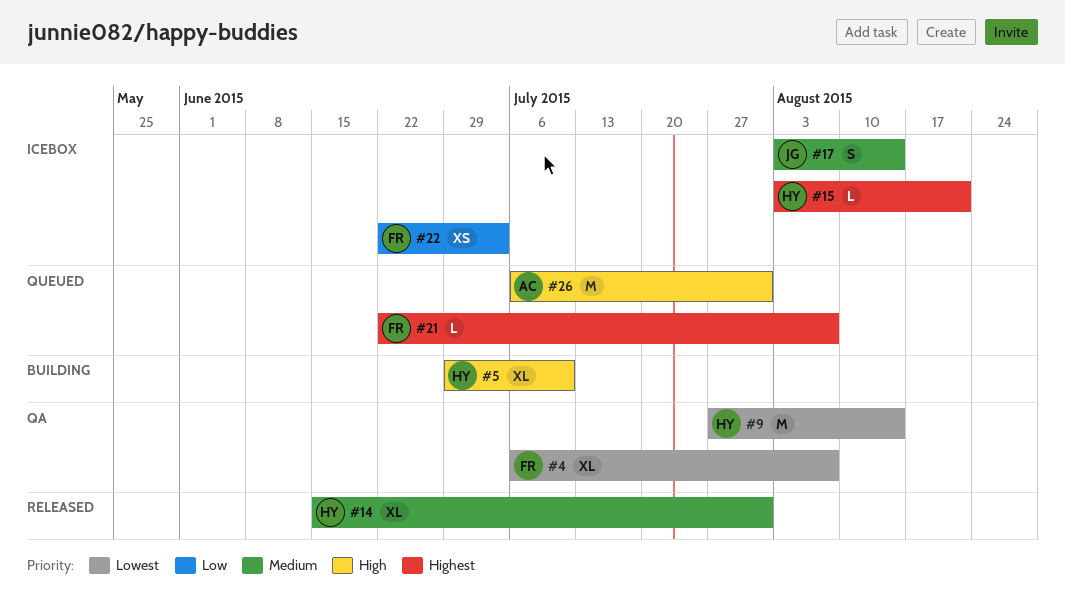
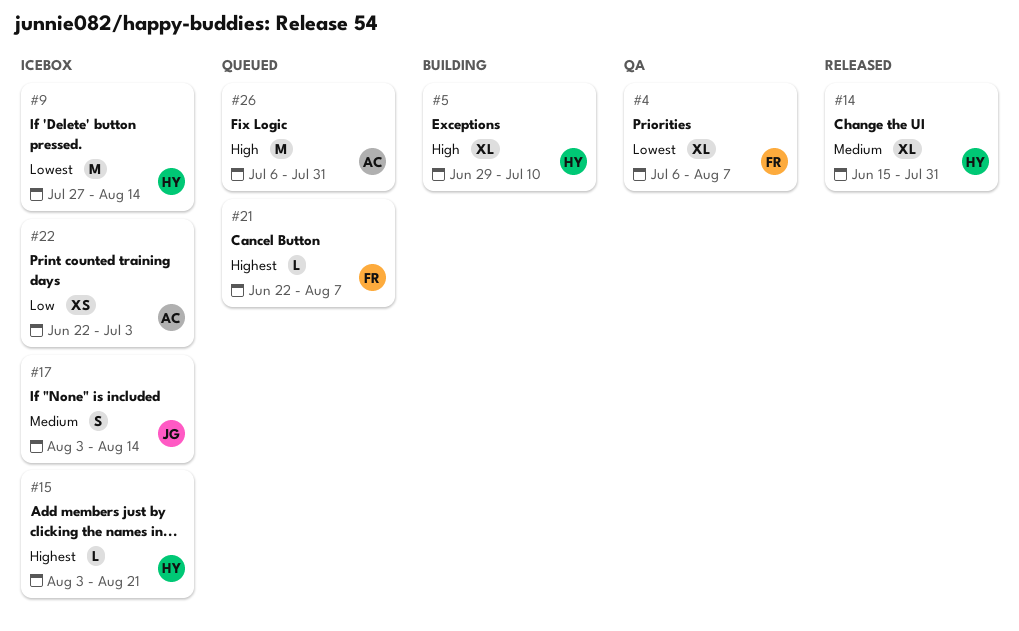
#9, status: QA -> Icebox
#22, owner: FR -> AC

